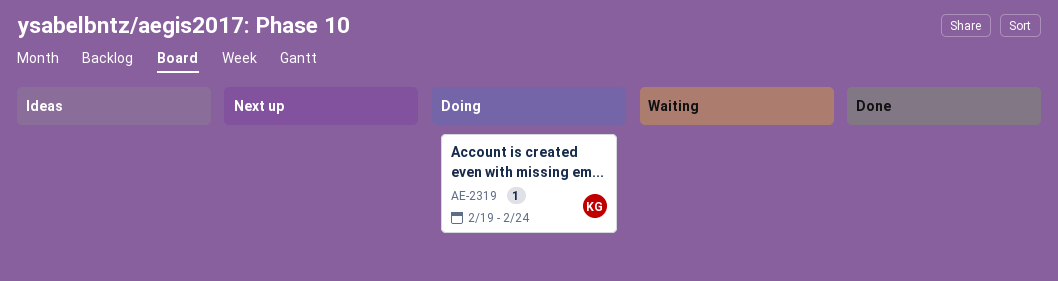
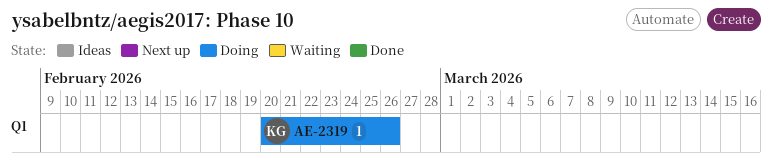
AE-2319, start: Feb 19 -> Feb 20
AE-2319, due: Feb 24 -> Feb 26

